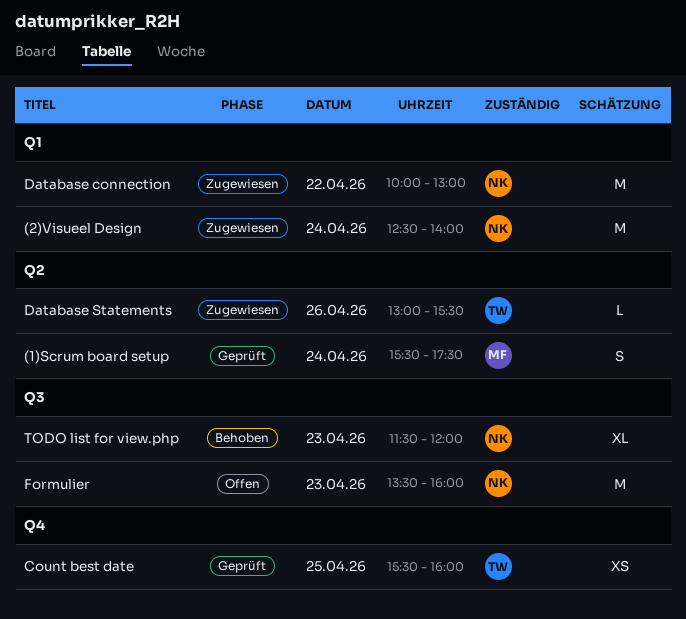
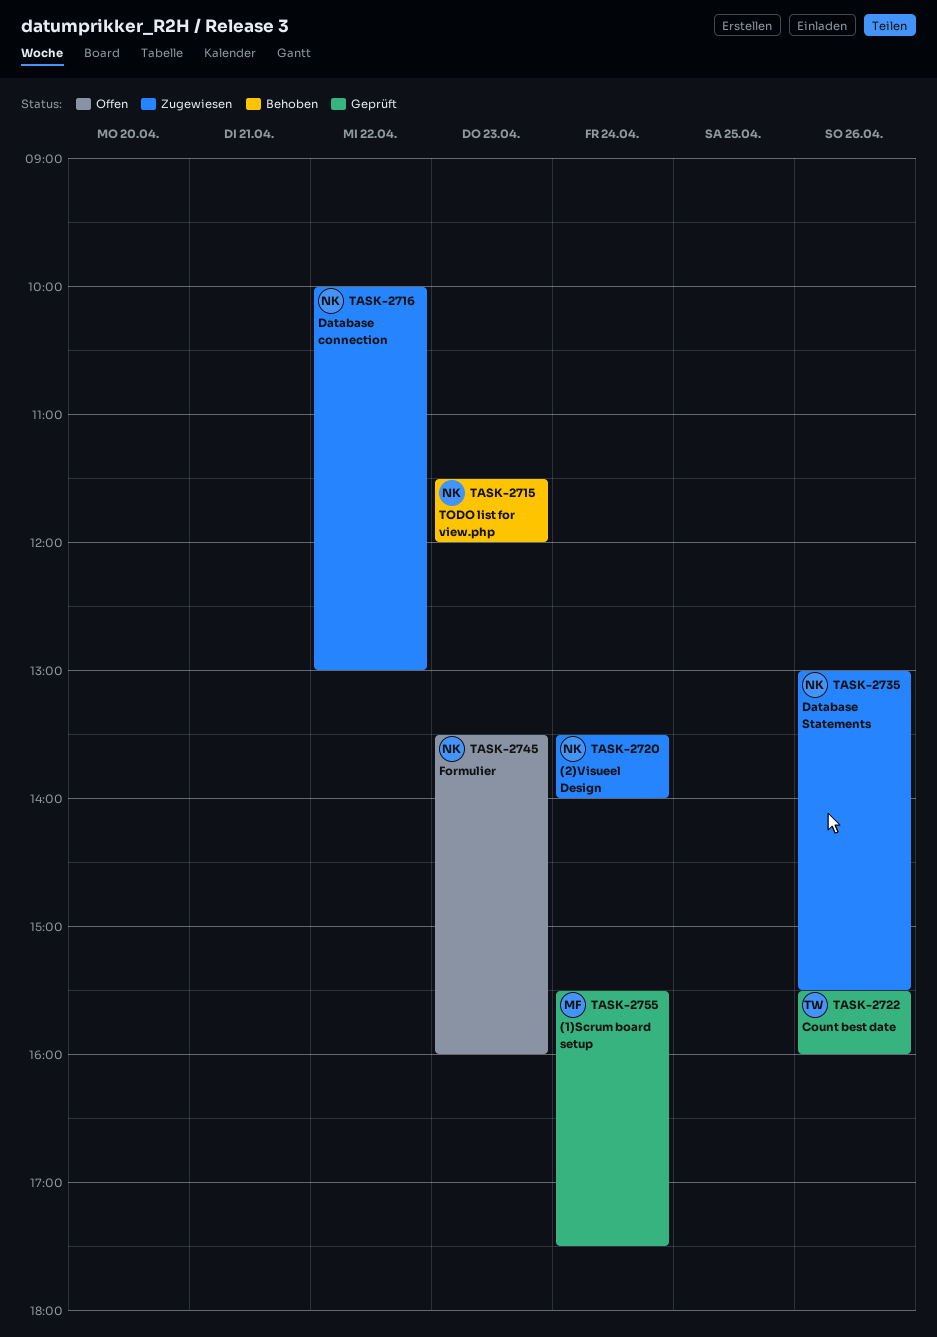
(2)Visueel Design, begins: 12:30 -> 13:30
Count best date, day: Apr 25 -> Apr 26
Database Statements, owner: TW -> NK

